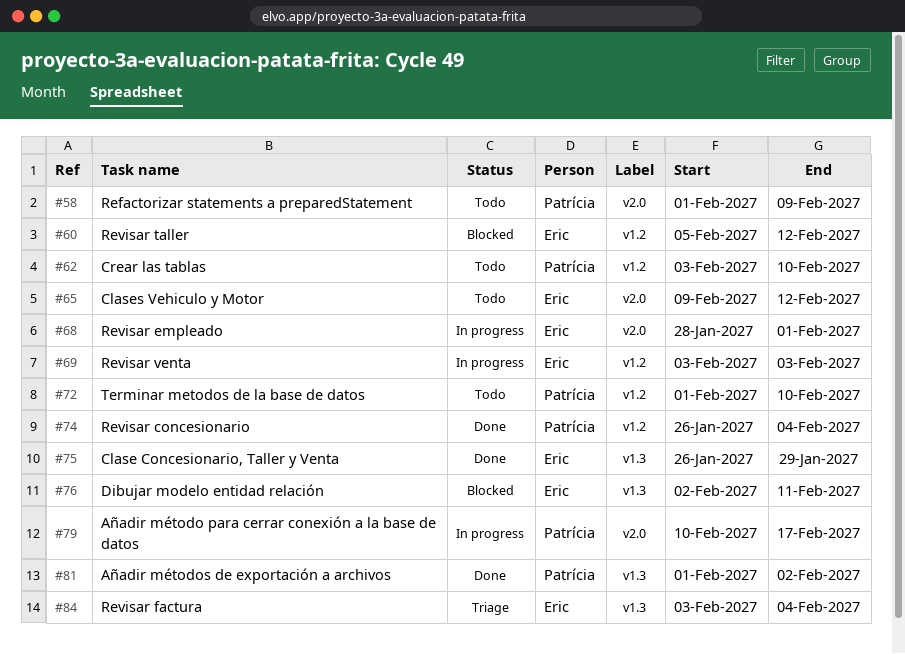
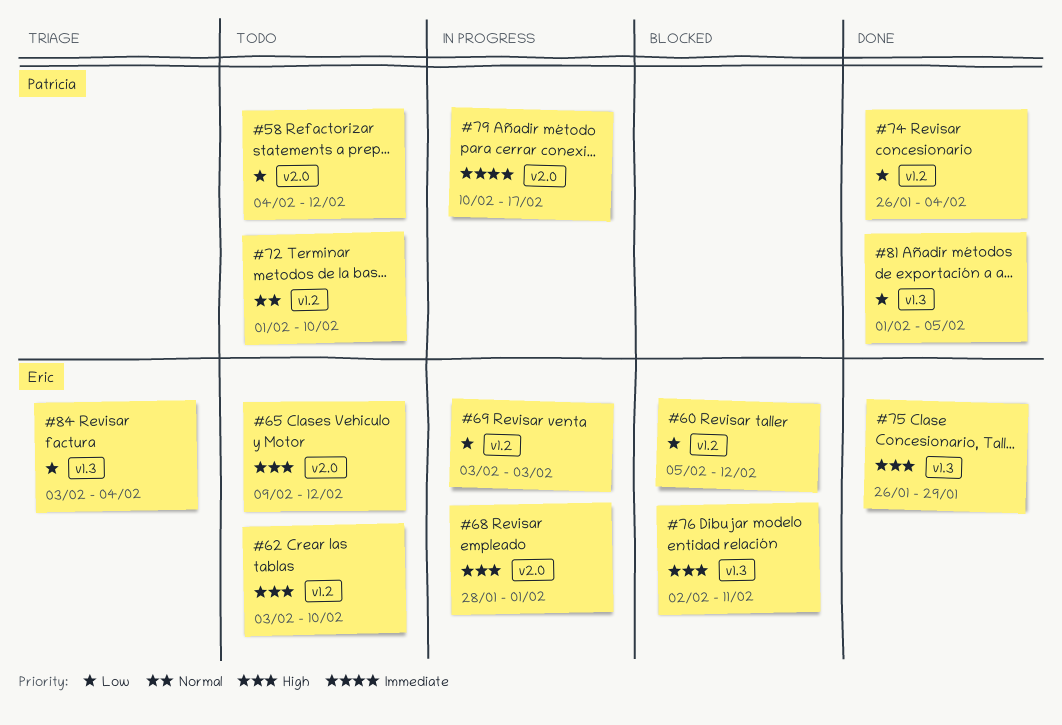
#58, start: Feb 1 -> Feb 4
#58, due: Feb 9 -> Feb 12
#62, owner: Patrícia -> Eric
#81, due: Feb 2 -> Feb 5

